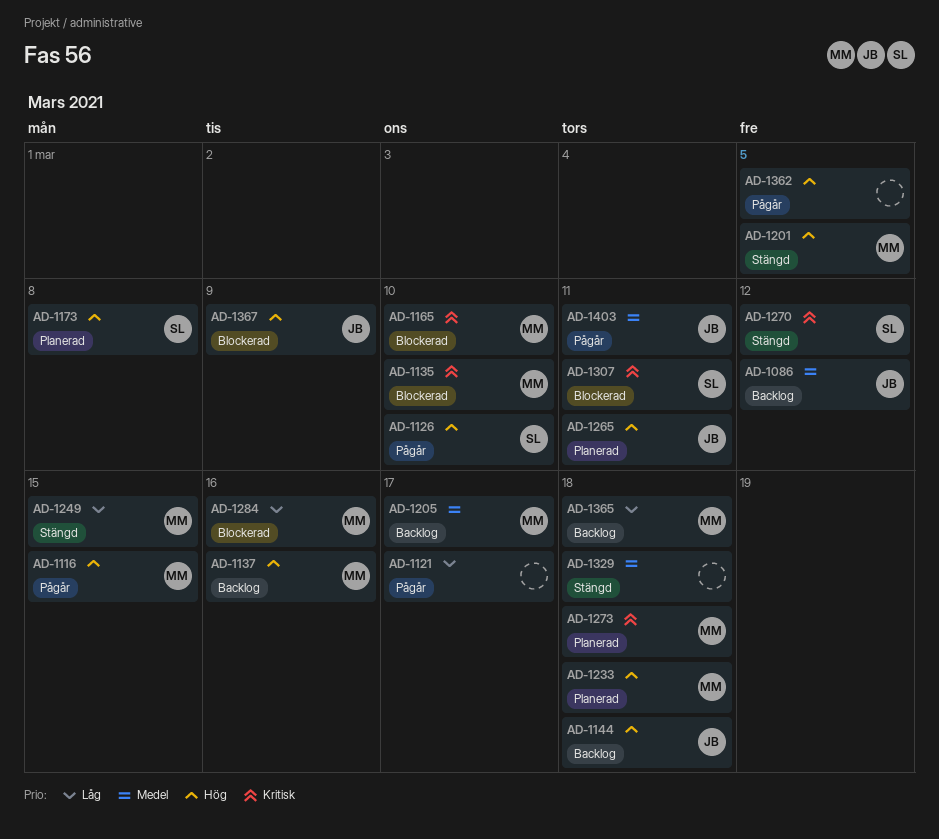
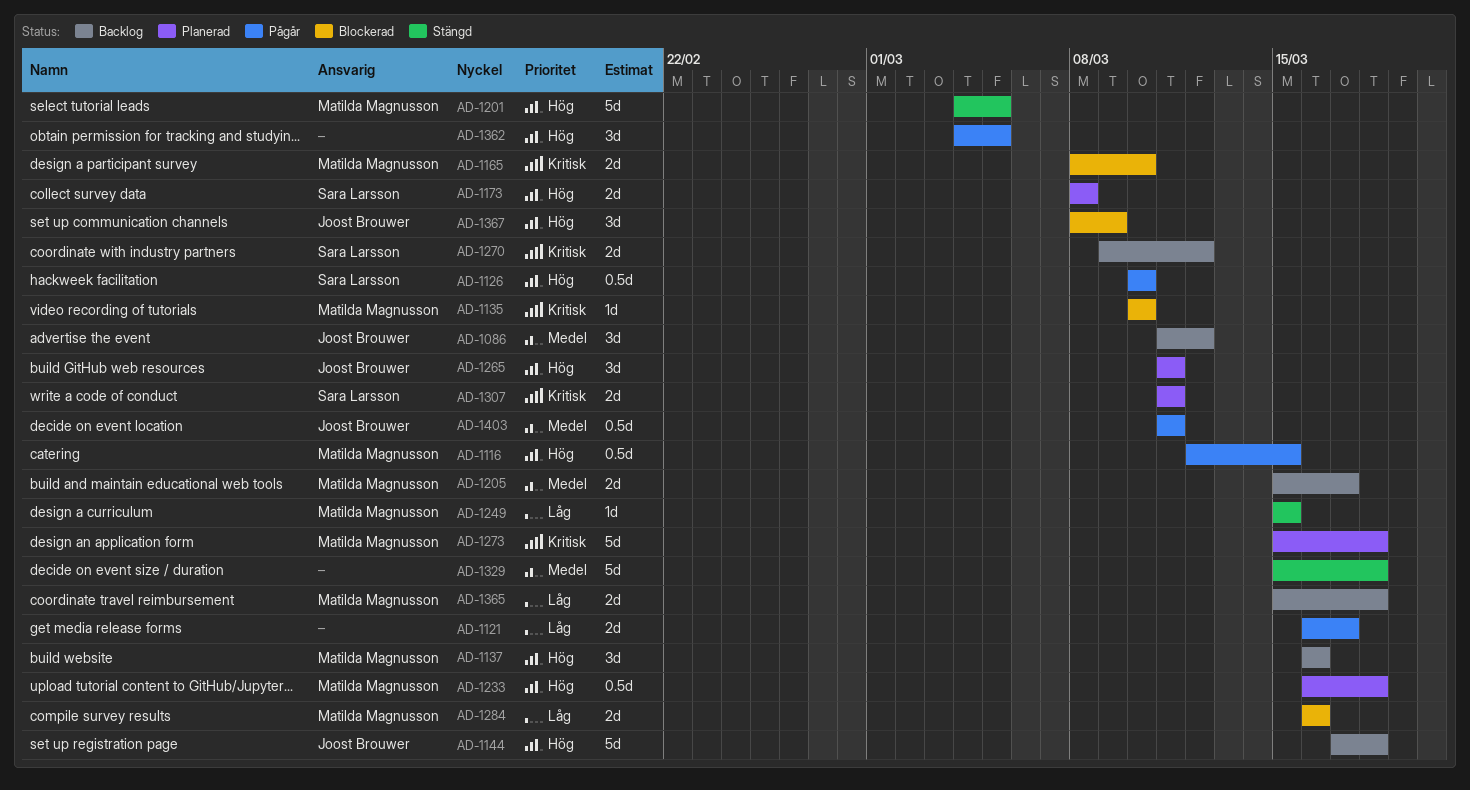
AD-1270, status: Stängd -> Backlog
AD-1307, status: Blockerad -> Planerad

